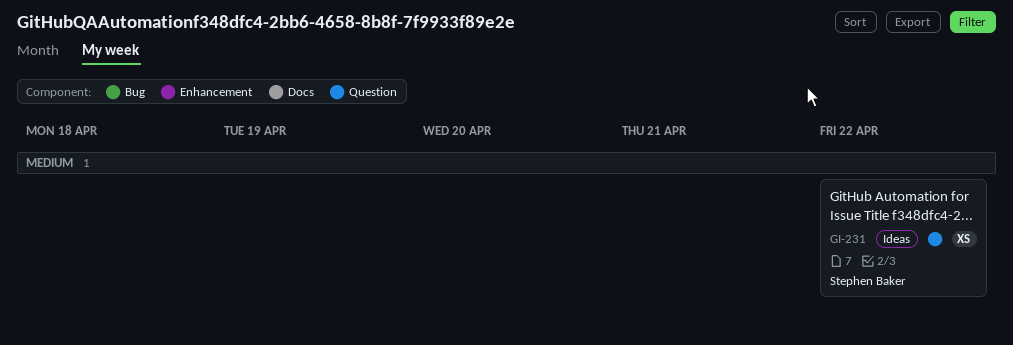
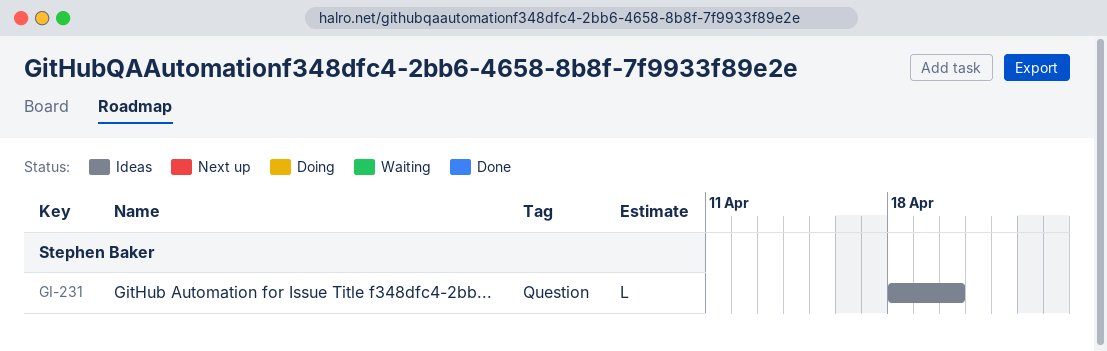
GI-231, estimate: XS -> L
GI-231, due: Apr 22 -> Apr 20

